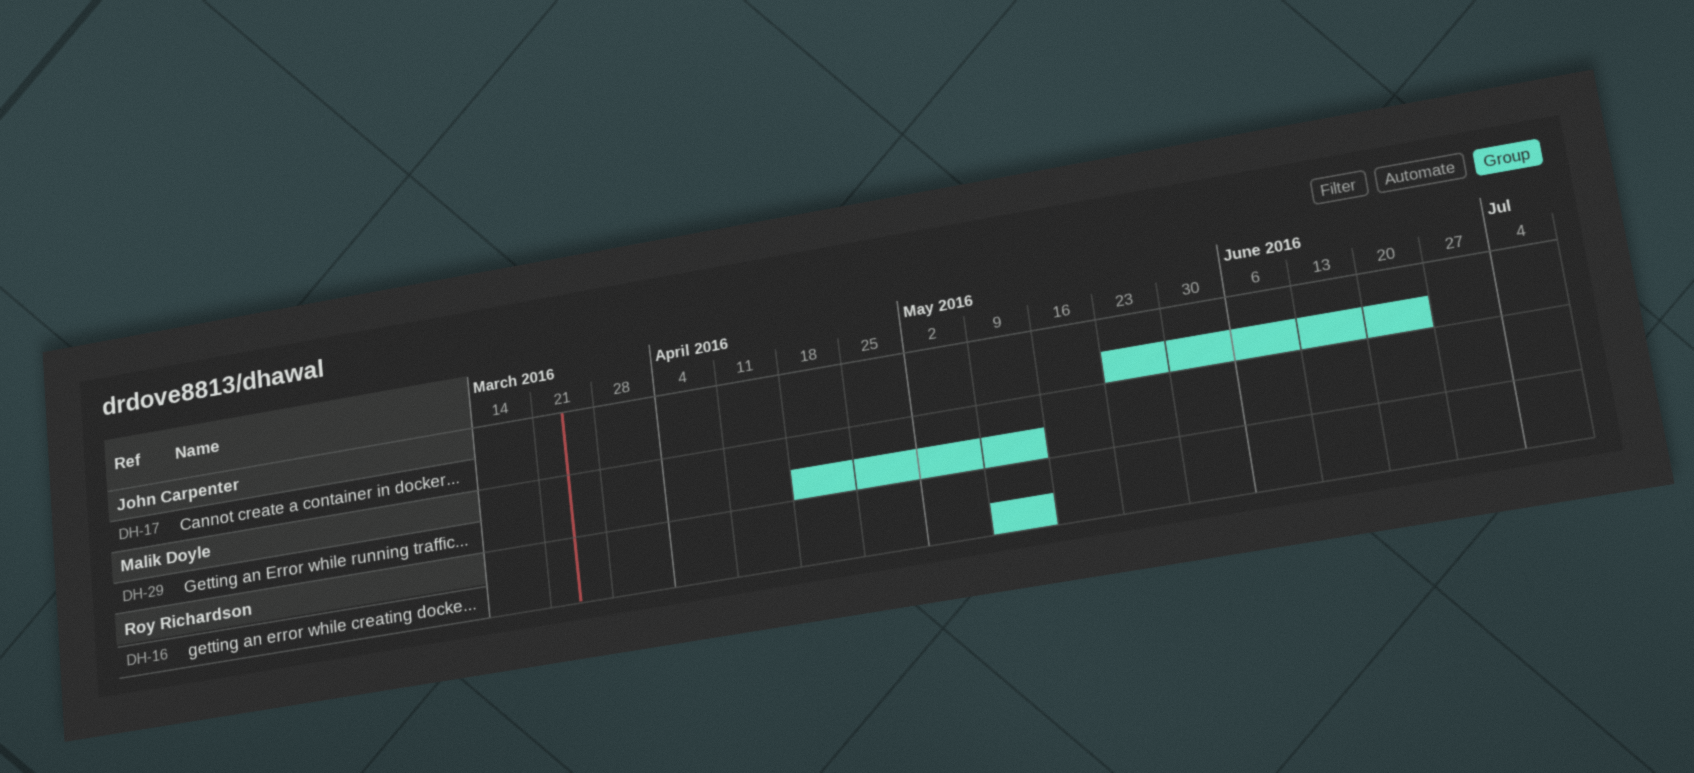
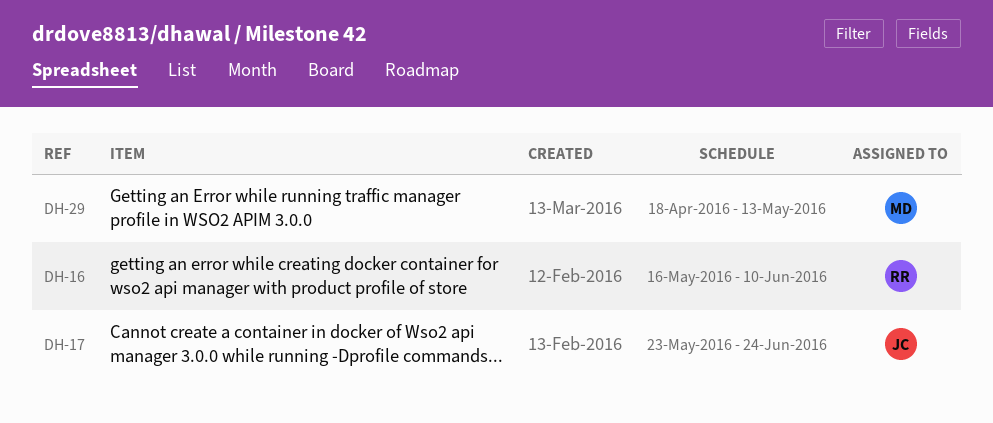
DH-16, start: May 9 -> May 16
DH-16, due: May 13 -> Jun 10

